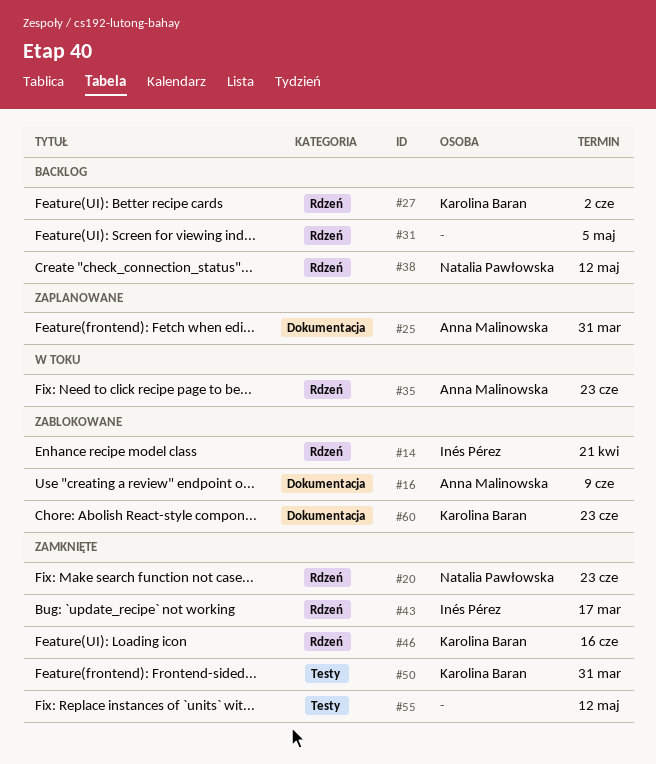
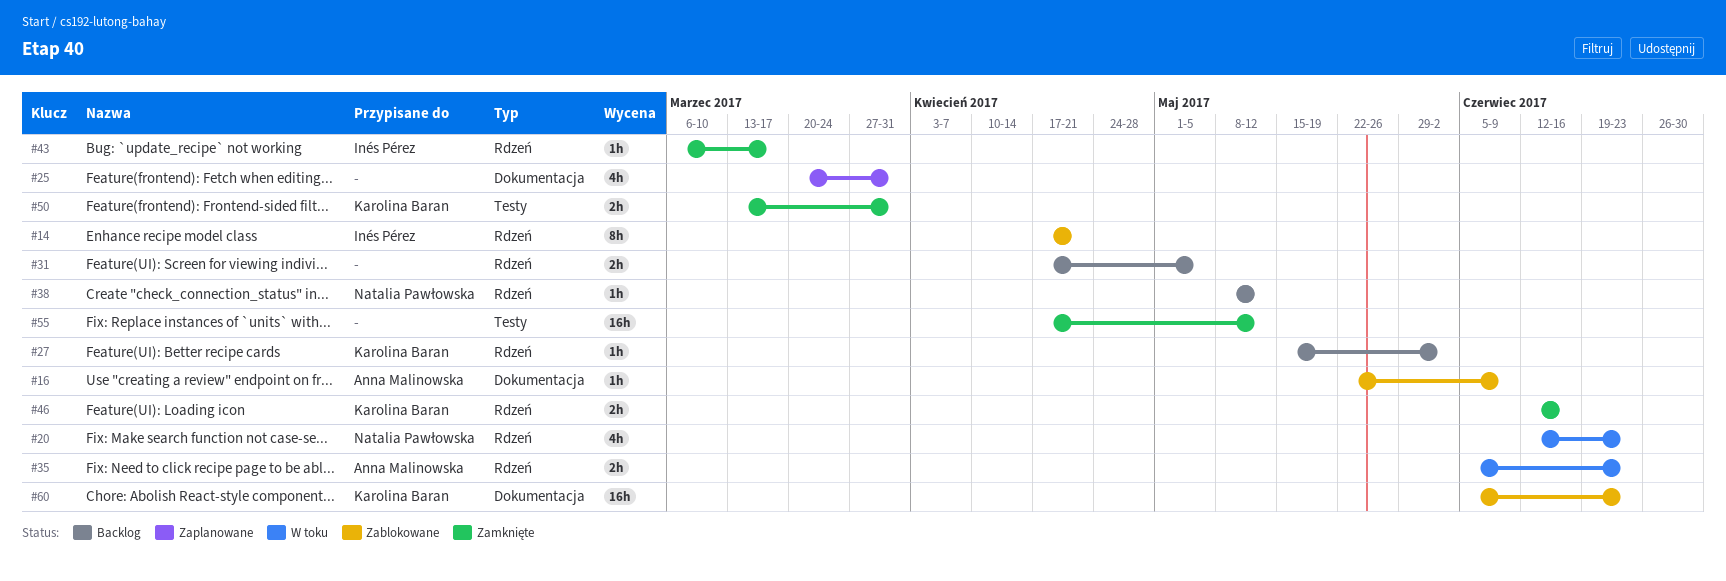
#20, status: Zamknięte -> W toku
#25, owner: Anna Malinowska -> none

